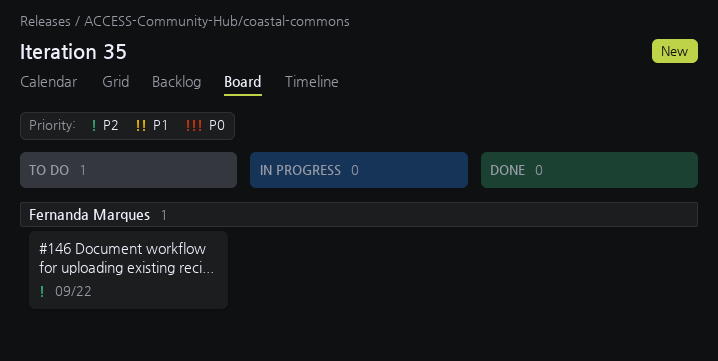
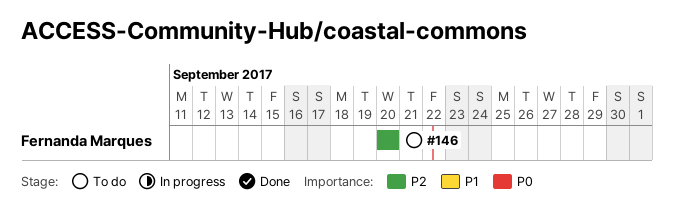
#146, due: Sep 22 -> Sep 20

